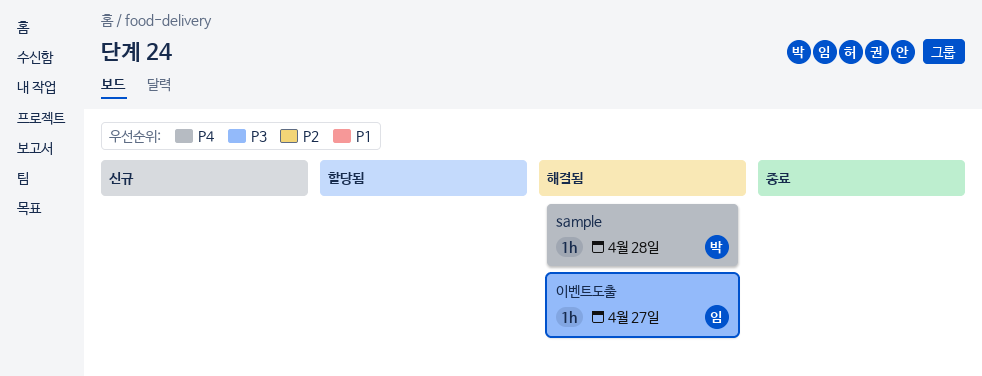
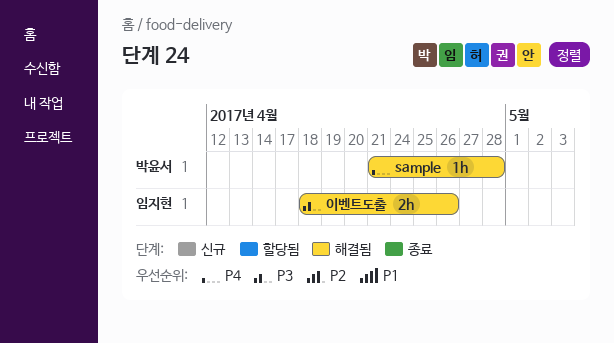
이벤트도출, estimate: 1h -> 2h
이벤트도출, due: Apr 27 -> Apr 26

